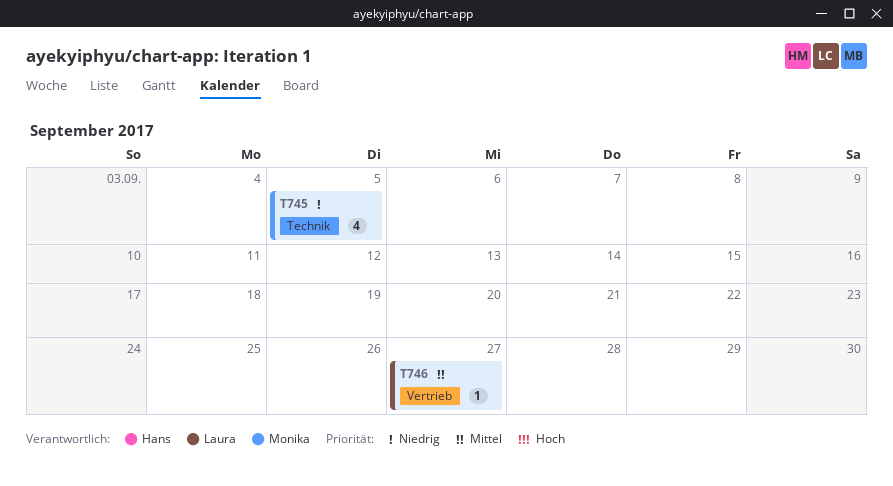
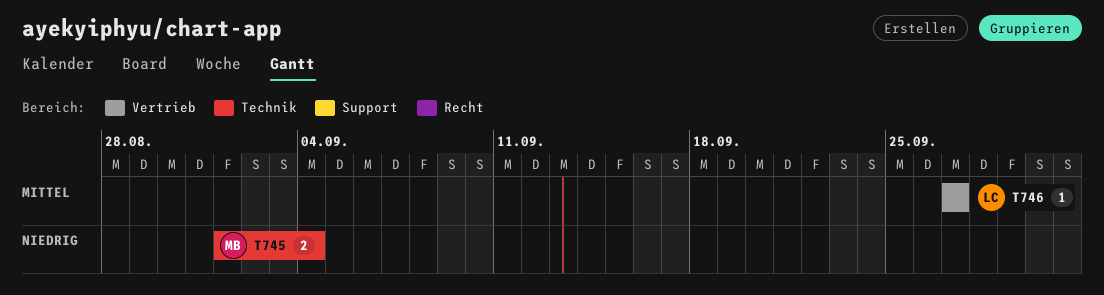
T745, estimate: 4 -> 2
T745, due: Sep 5 -> Sep 4

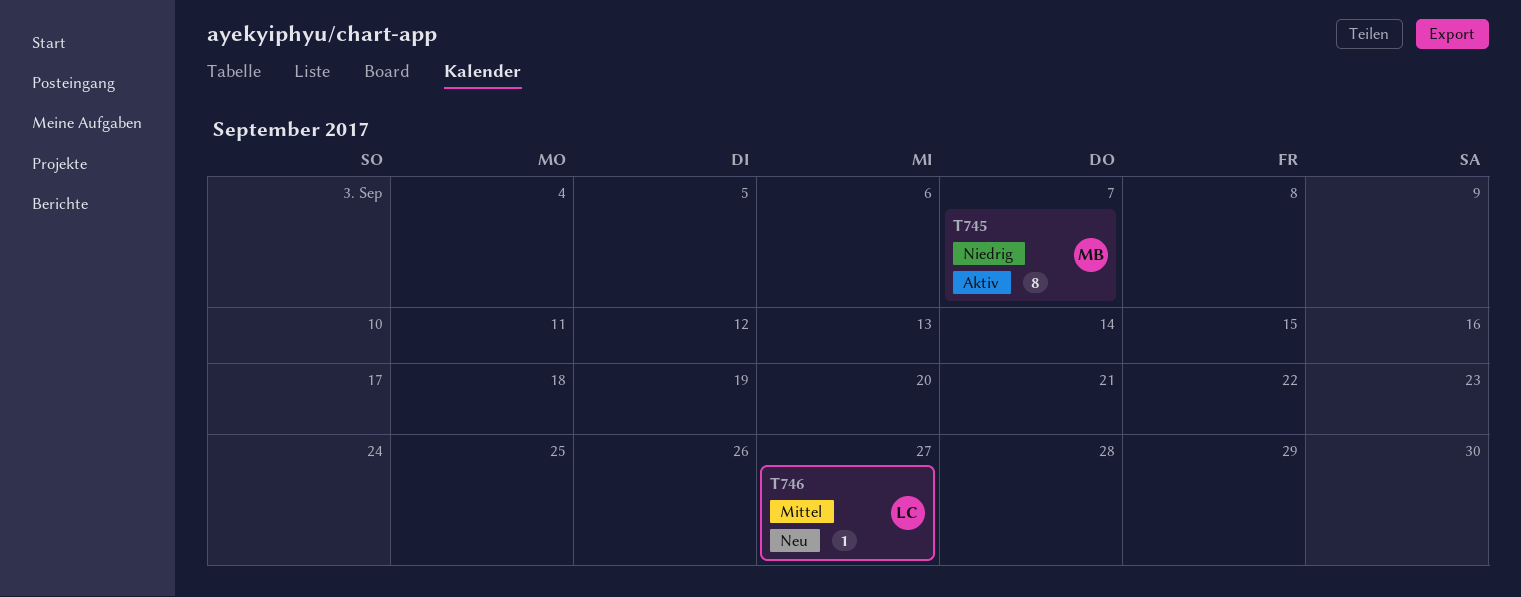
T745, estimate: 2 -> 8
T745, due: Sep 4 -> Sep 7

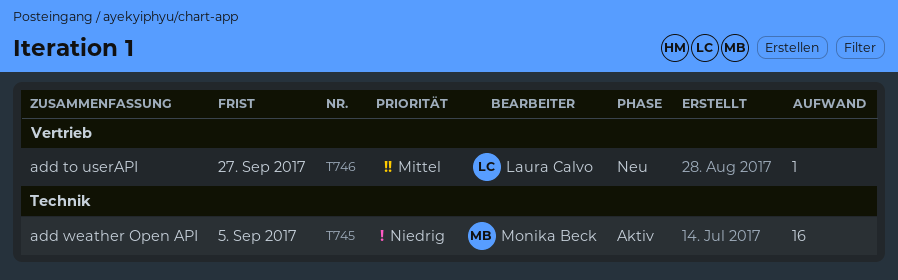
T745, estimate: 8 -> 16
T745, due: Sep 7 -> Sep 5

